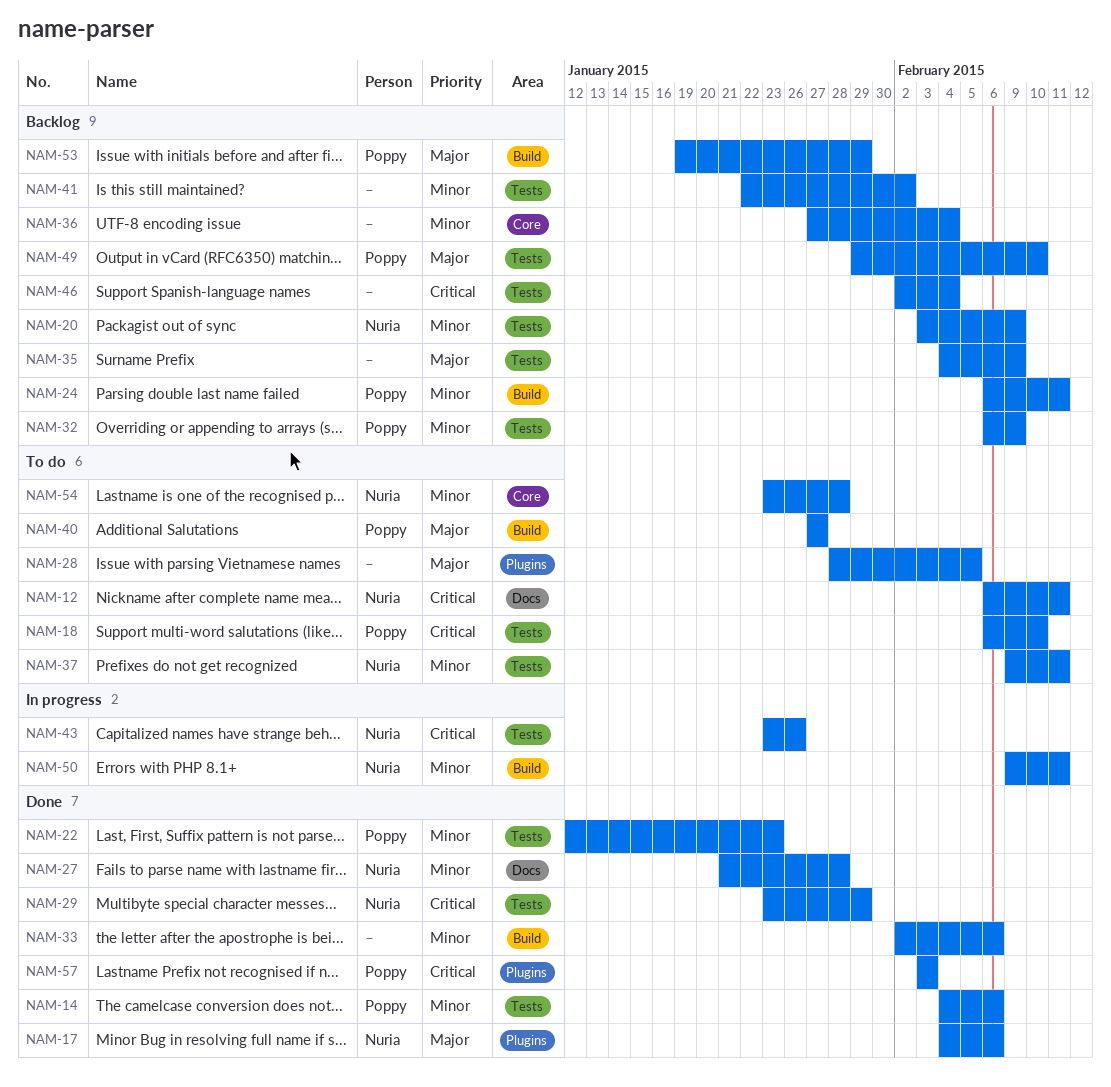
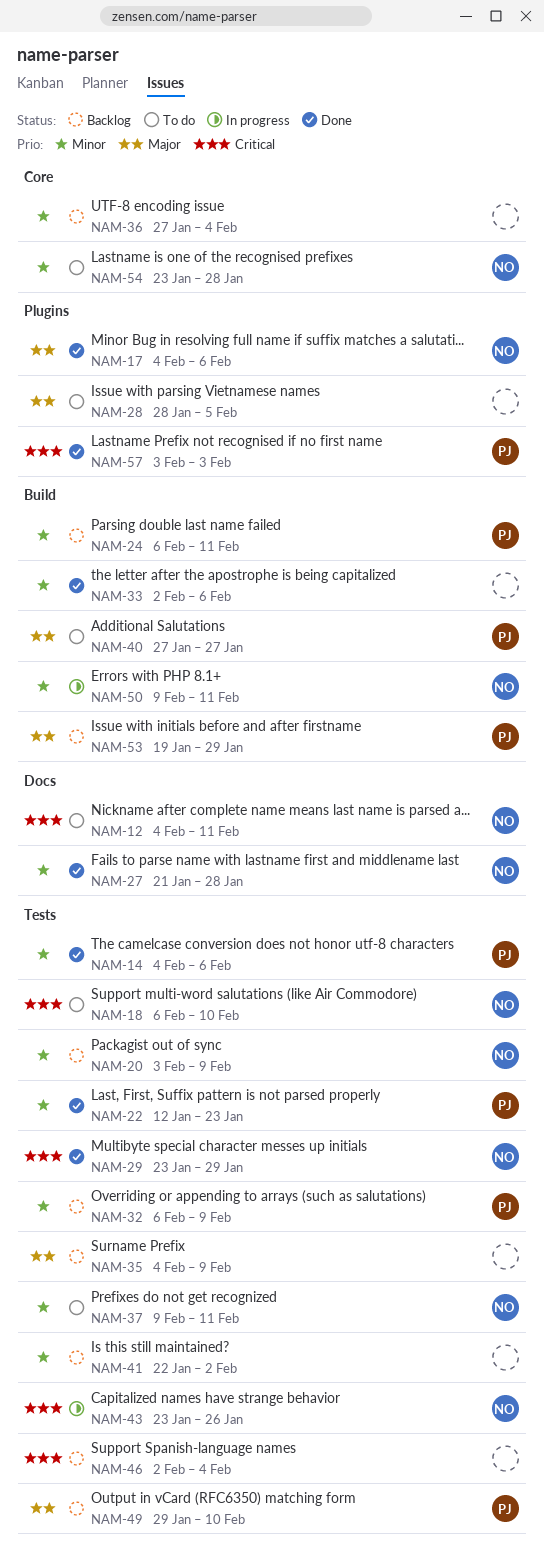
NAM-12, start: Feb 6 -> Feb 4
NAM-18, owner: Poppy -> Nuria

